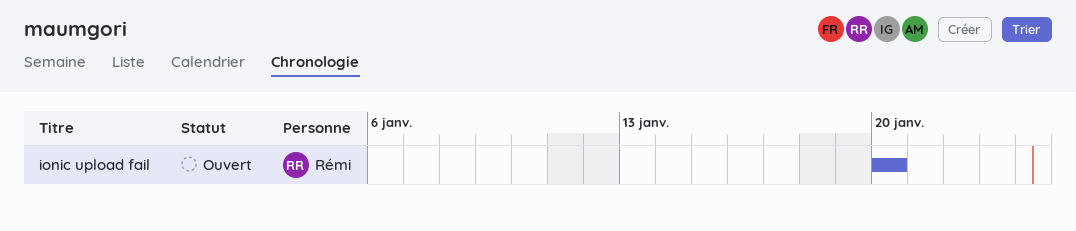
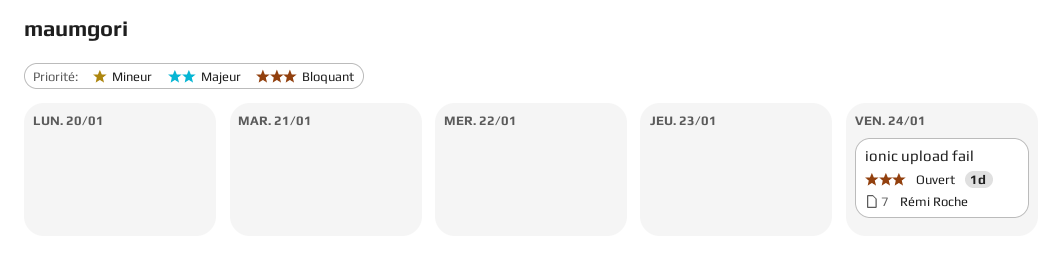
ionic upload fail, due: Jan 20 -> Jan 24

